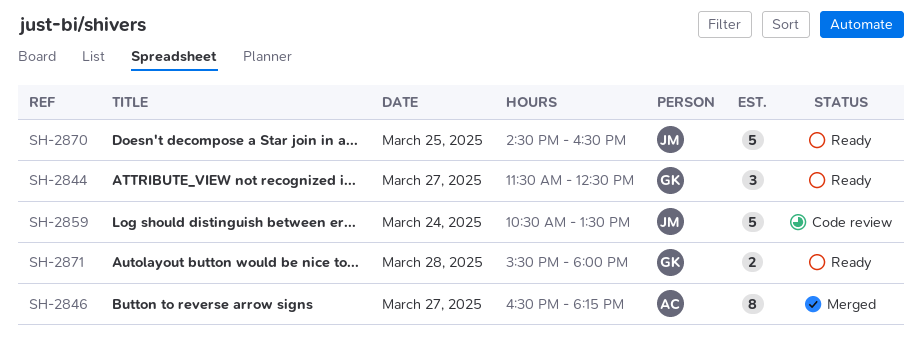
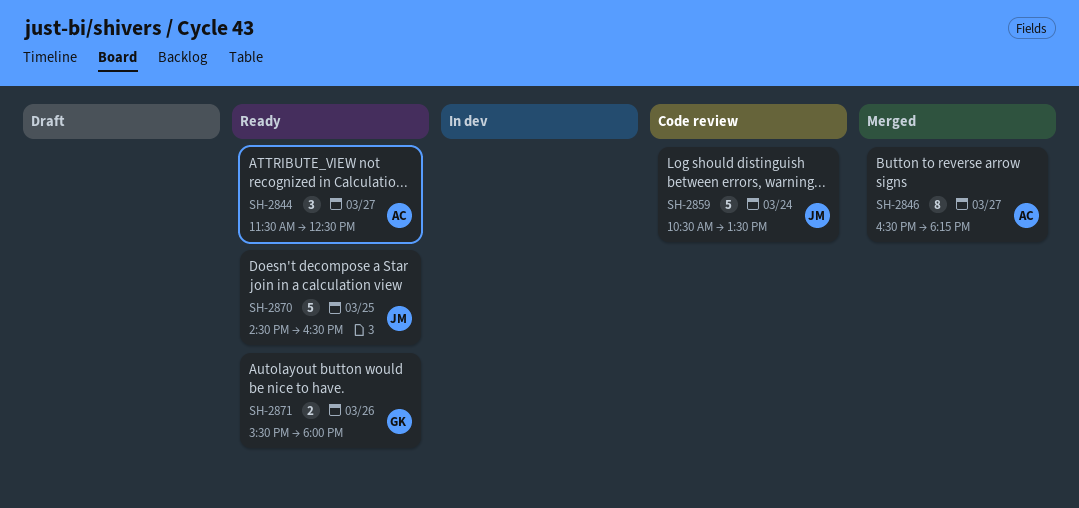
SH-2844, owner: GK -> AC
SH-2871, day: Mar 28 -> Mar 26

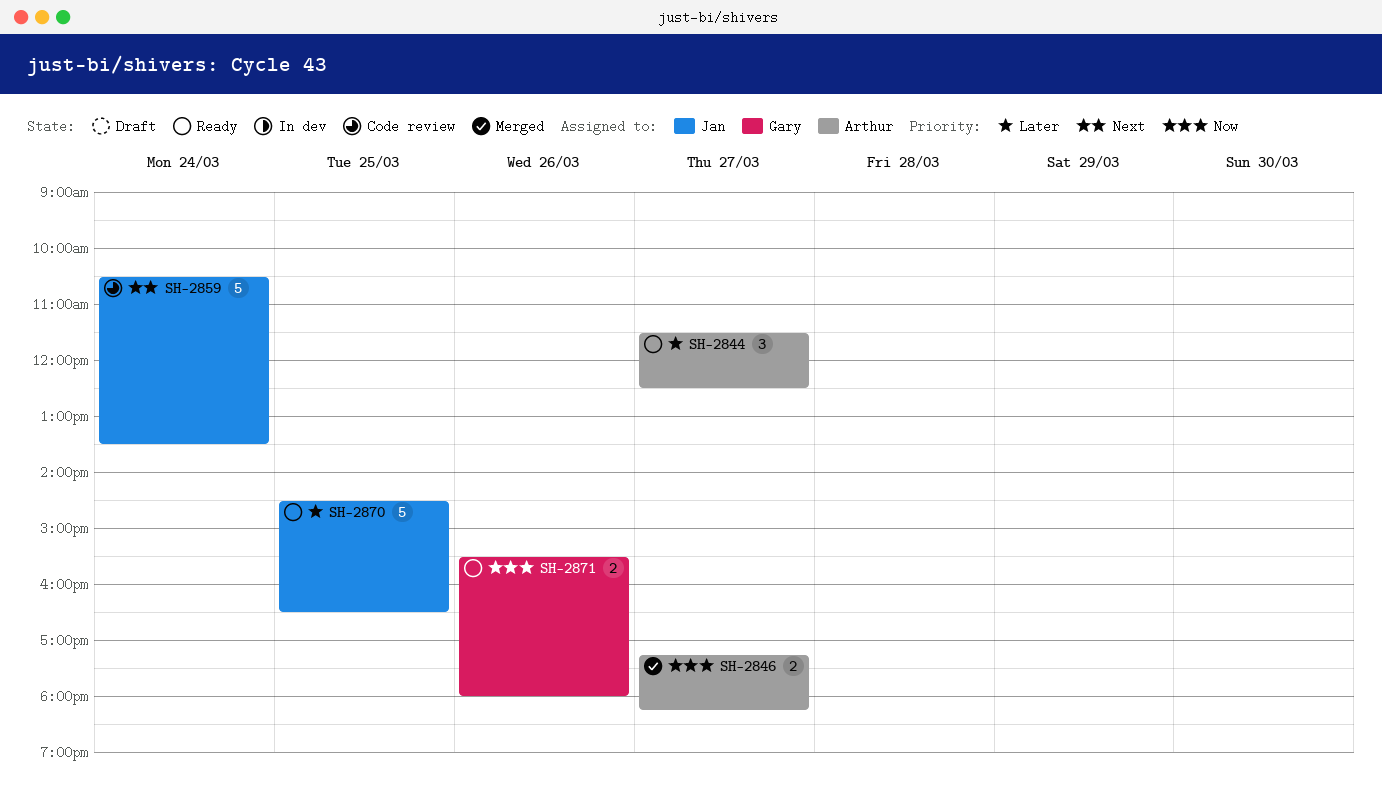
SH-2846, estimate: 8 -> 2
SH-2846, begins: 16:30 -> 17:15

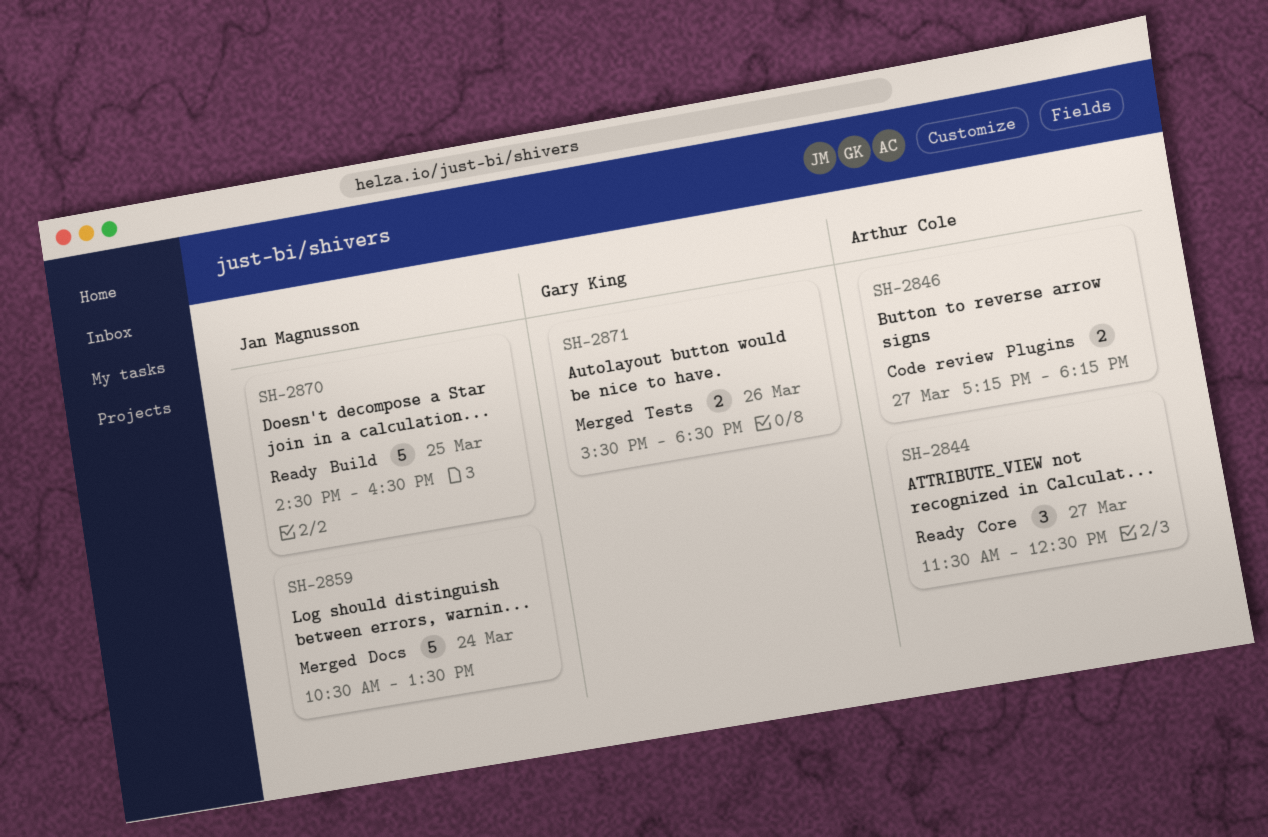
SH-2846, status: Merged -> Code review
SH-2859, status: Code review -> Merged
SH-2871, status: Ready -> Merged
SH-2871, ends: 18:00 -> 18:30

